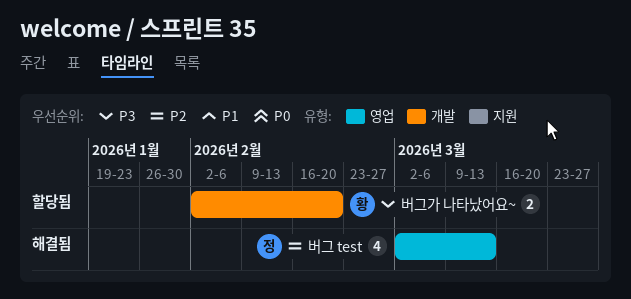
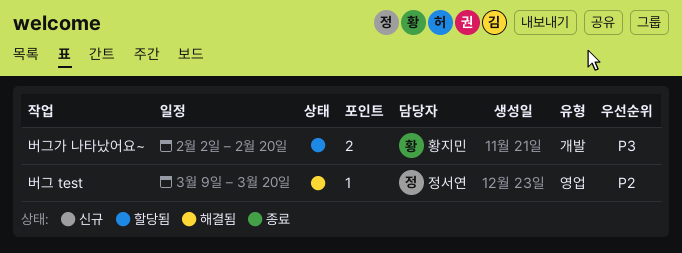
버그 test, estimate: 4 -> 1
버그 test, start: Mar 2 -> Mar 9
버그 test, due: Mar 13 -> Mar 20

